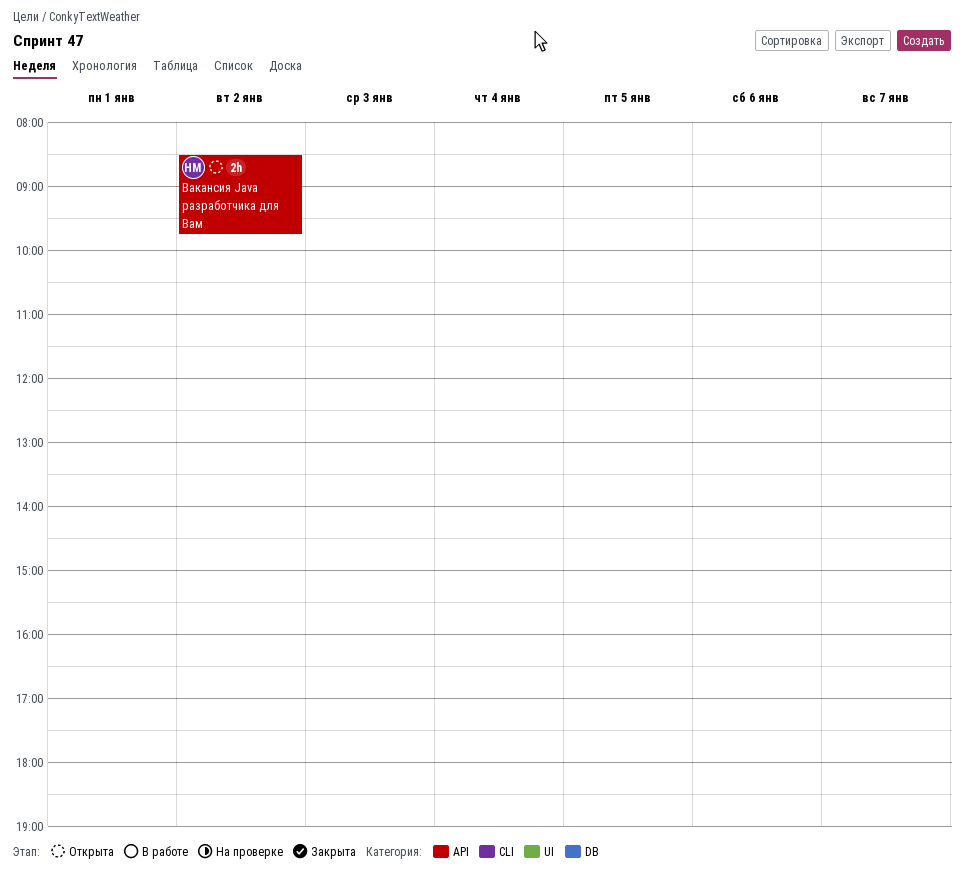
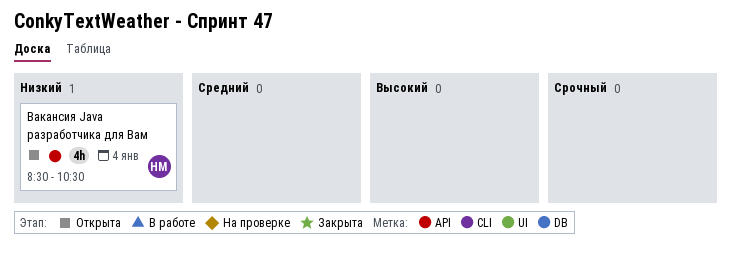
Вакансия Java разработчика для Вам, estimate: 2h -> 4h
Вакансия Java разработчика для Вам, day: Jan 2 -> Jan 4
Вакансия Java разработчика для Вам, ends: 09:45 -> 10:30

